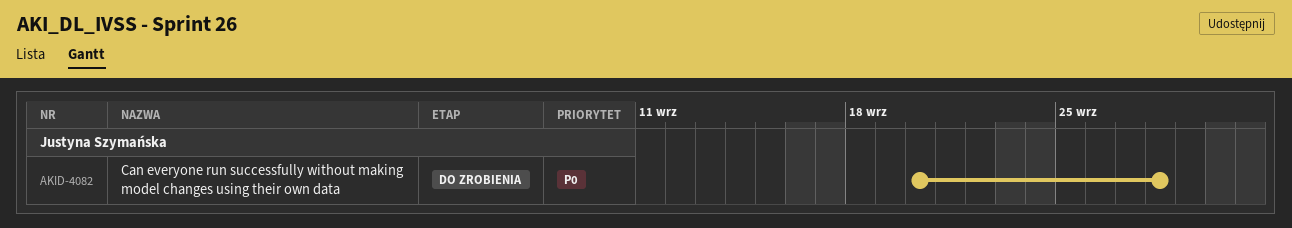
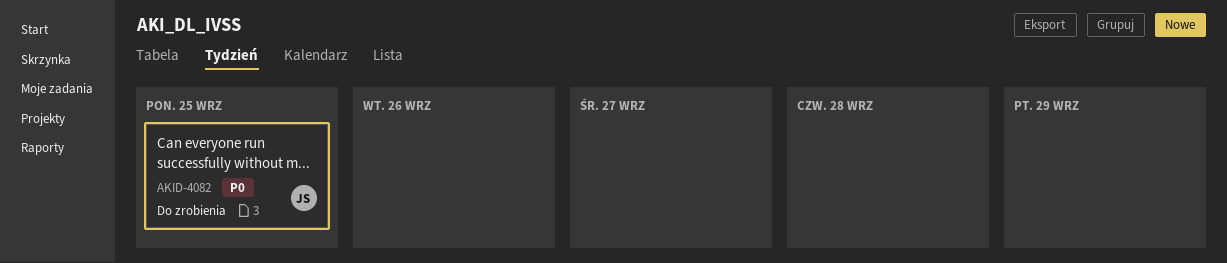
AKID-4082, due: Sep 28 -> Sep 25

